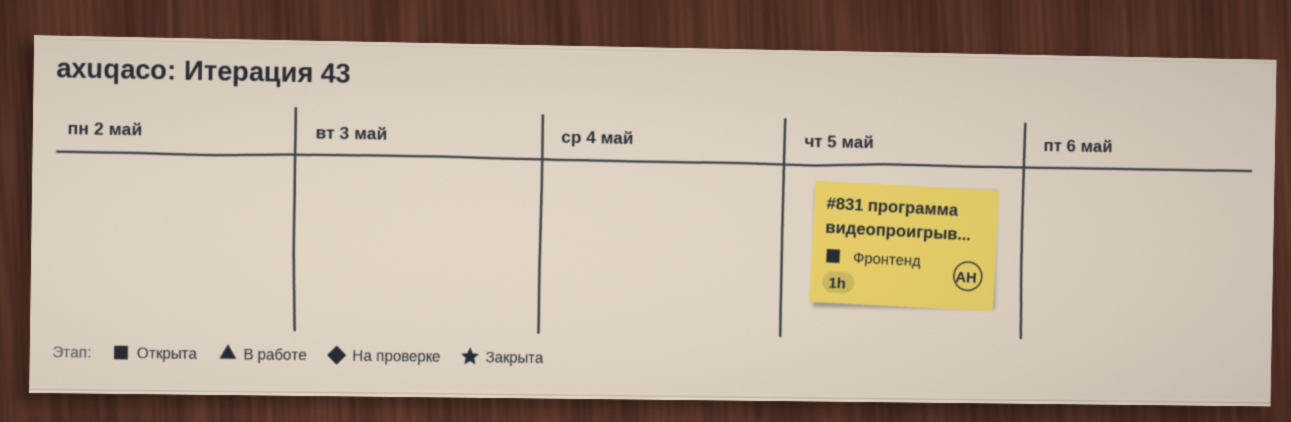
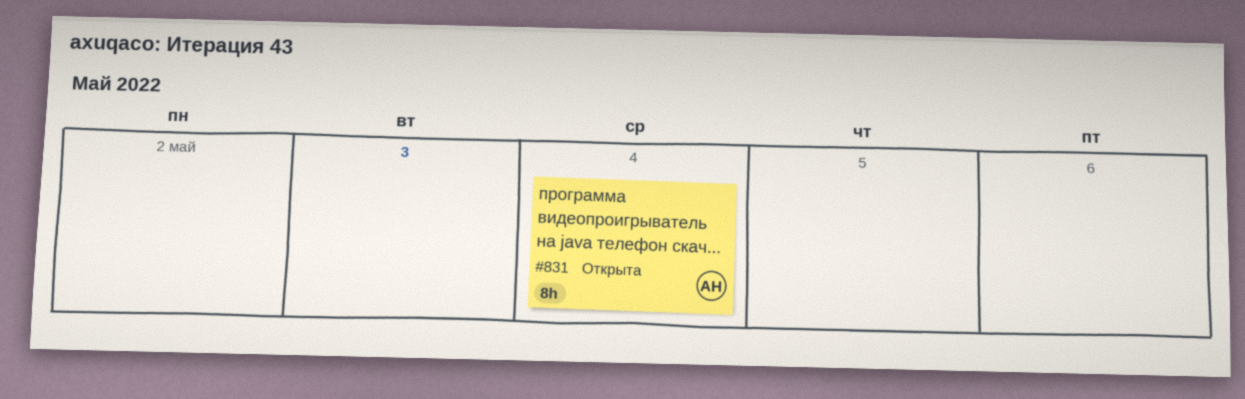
#831, estimate: 1h -> 8h
#831, due: May 5 -> May 4

